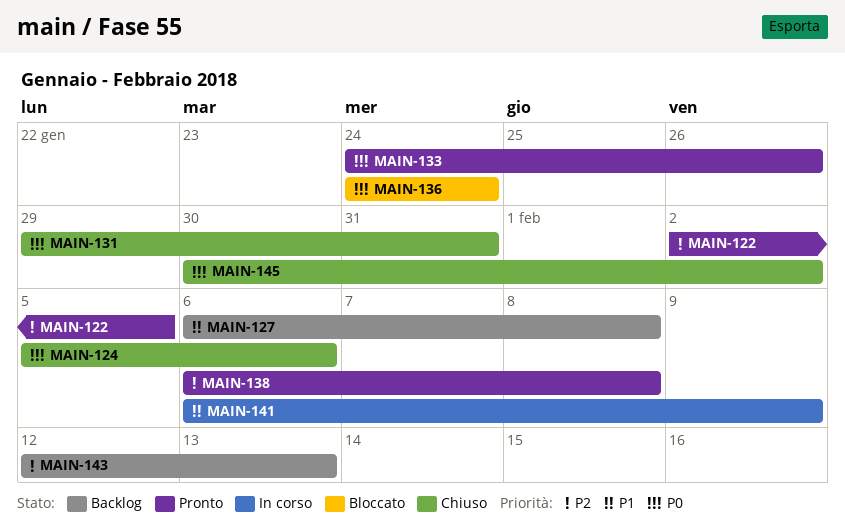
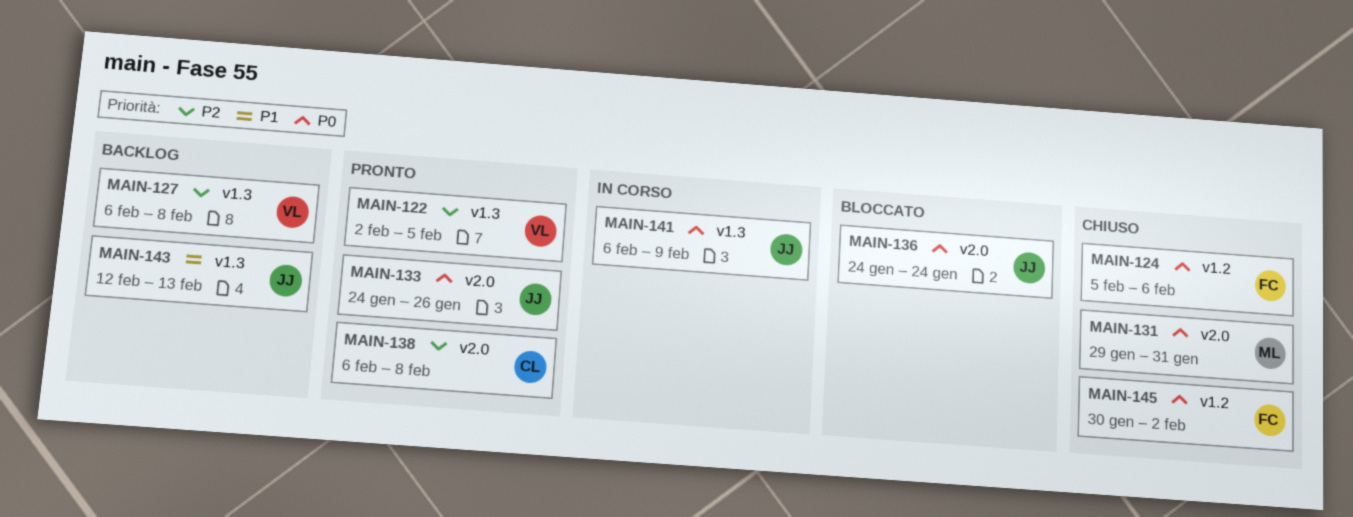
MAIN-127, priority: P1 -> P2
MAIN-141, priority: P1 -> P0
MAIN-143, priority: P2 -> P1

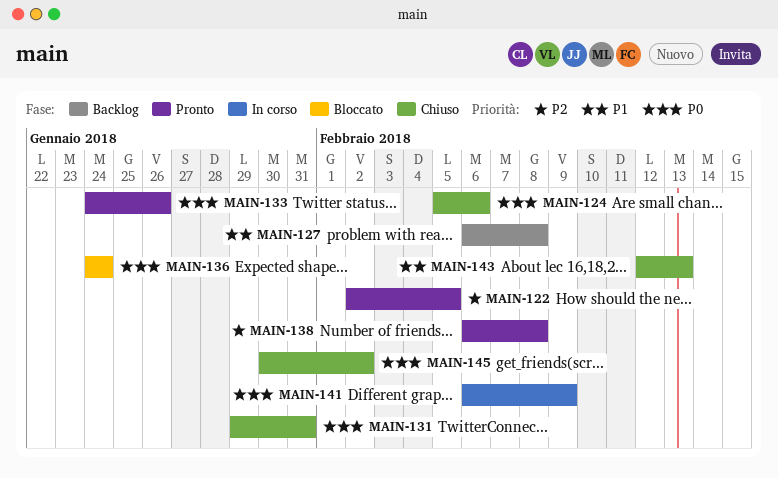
MAIN-127, priority: P2 -> P1
MAIN-143, status: Backlog -> Chiuso

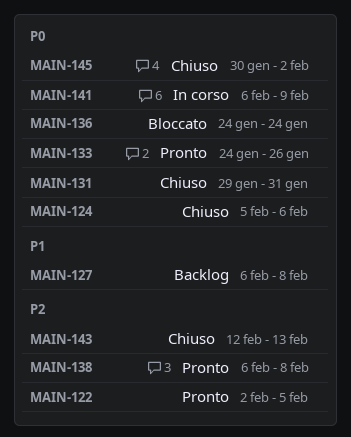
MAIN-143, priority: P1 -> P2

